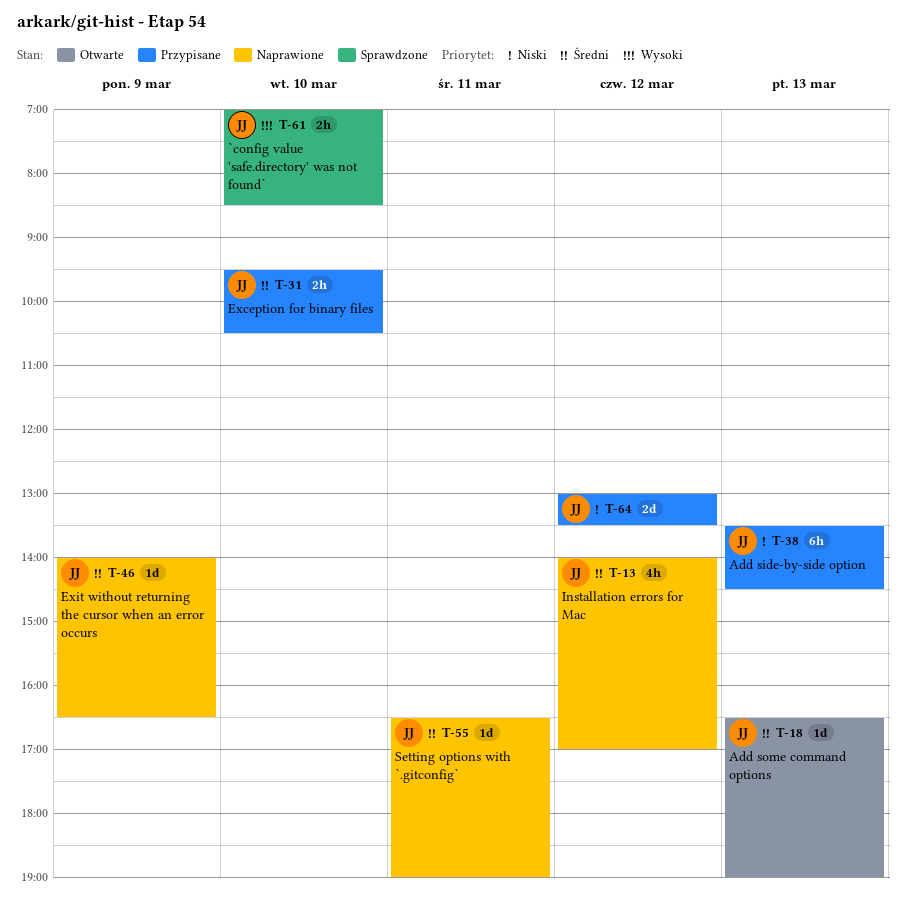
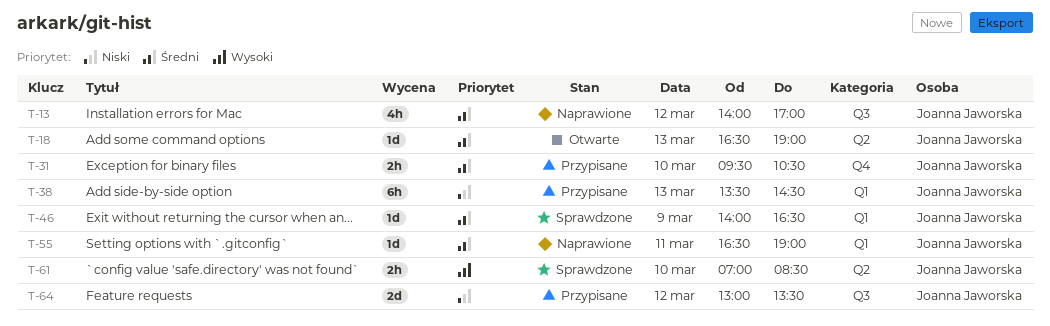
T-46, status: Naprawione -> Sprawdzone

